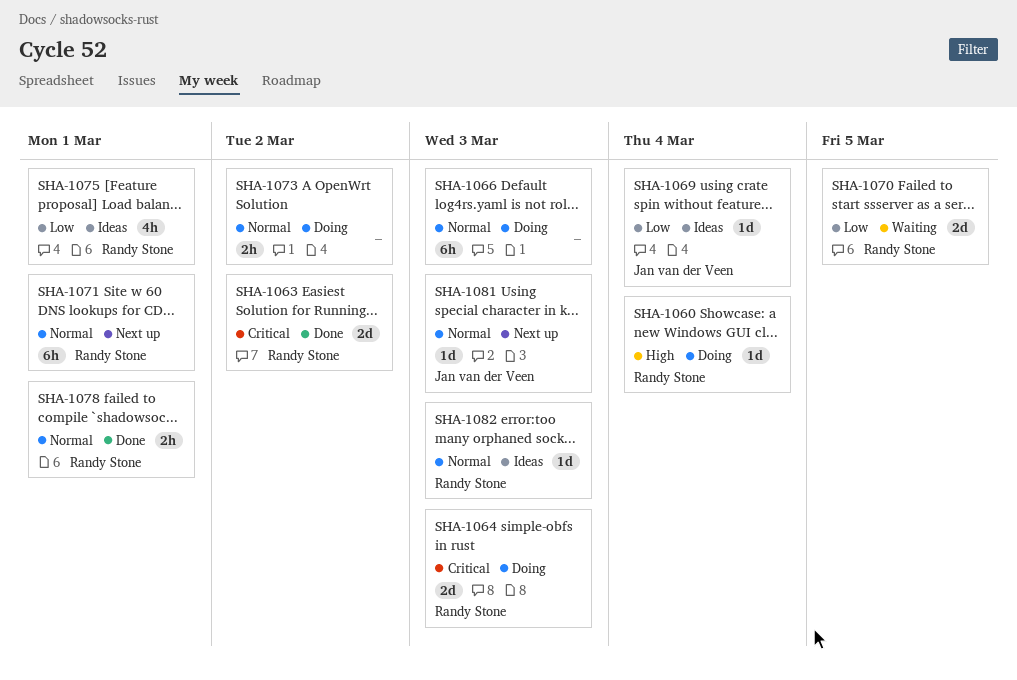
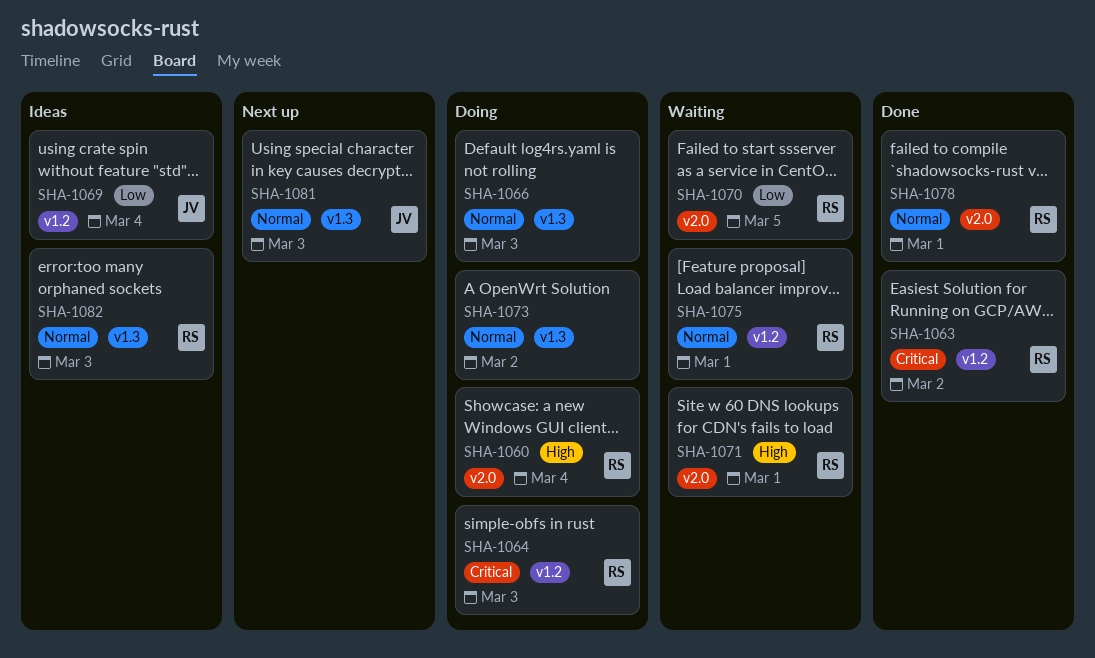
SHA-1071, status: Next up -> Waiting
SHA-1071, priority: Normal -> High
SHA-1075, status: Ideas -> Waiting
SHA-1075, priority: Low -> Normal

